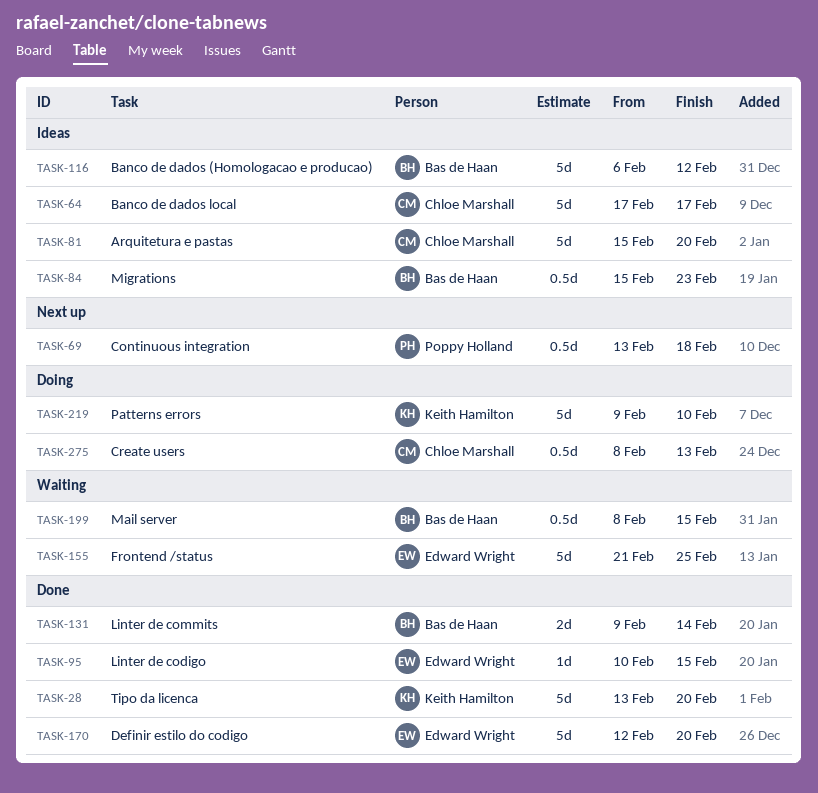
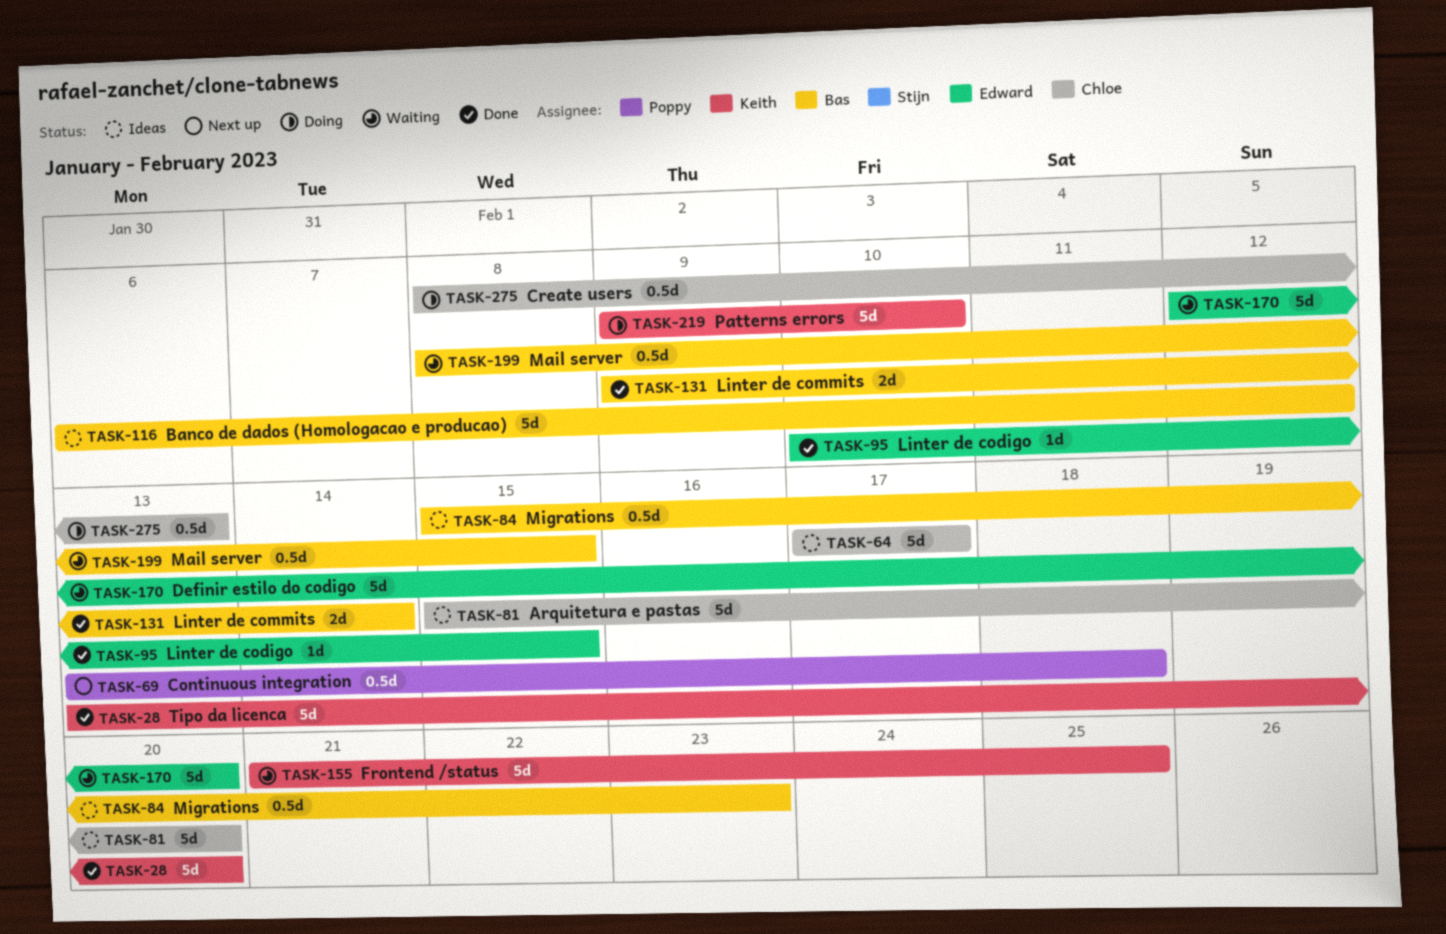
TASK-155, owner: Edward Wright -> Keith Hamilton
TASK-170, status: Done -> Waiting

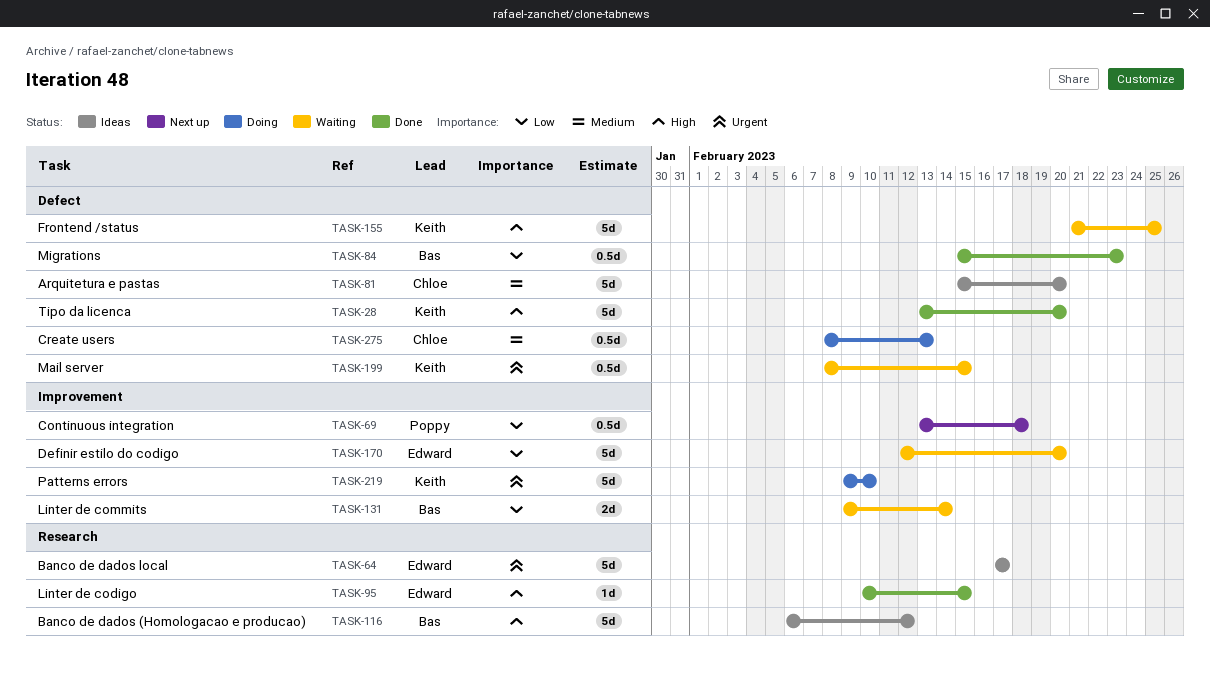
TASK-64, owner: Chloe -> Edward
TASK-84, status: Ideas -> Done
TASK-131, status: Done -> Waiting
TASK-199, owner: Bas -> Keith

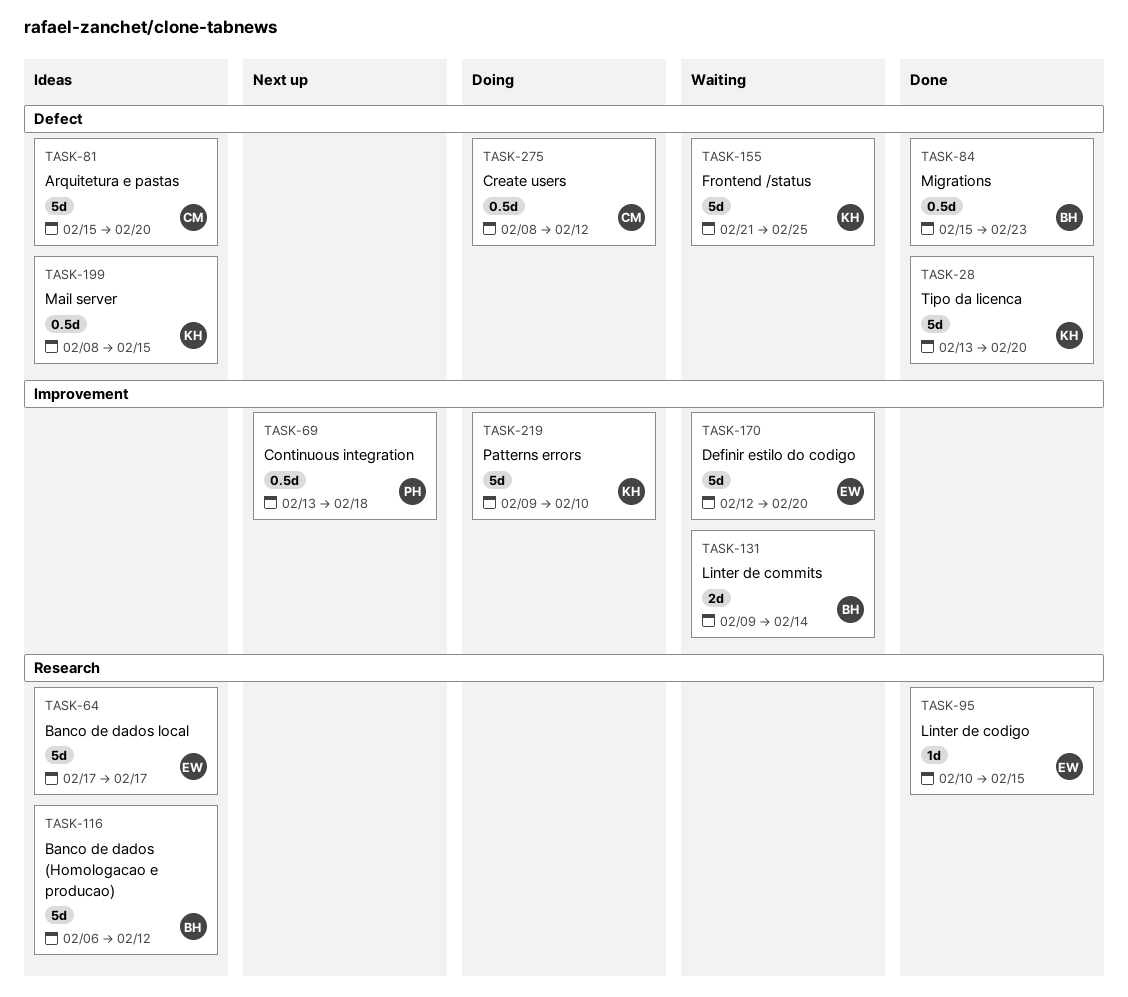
TASK-199, status: Waiting -> Ideas
TASK-275, due: Feb 13 -> Feb 12

